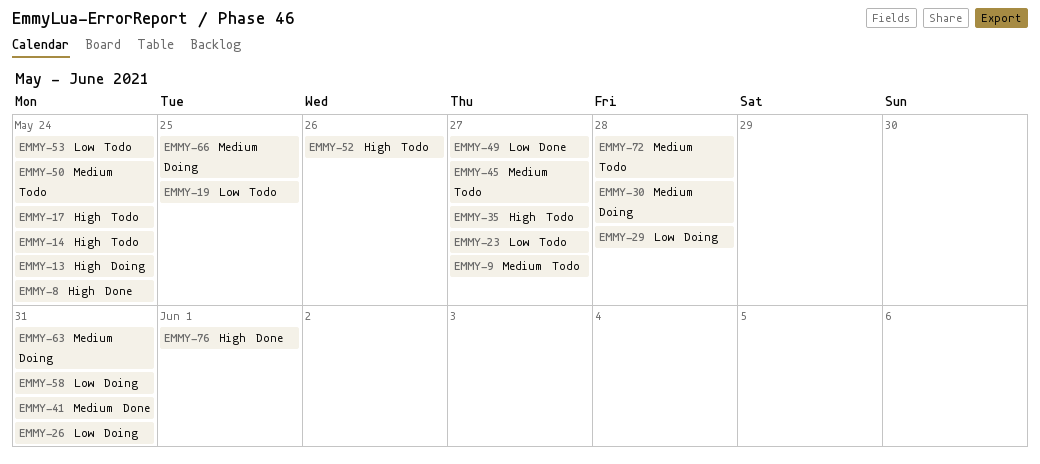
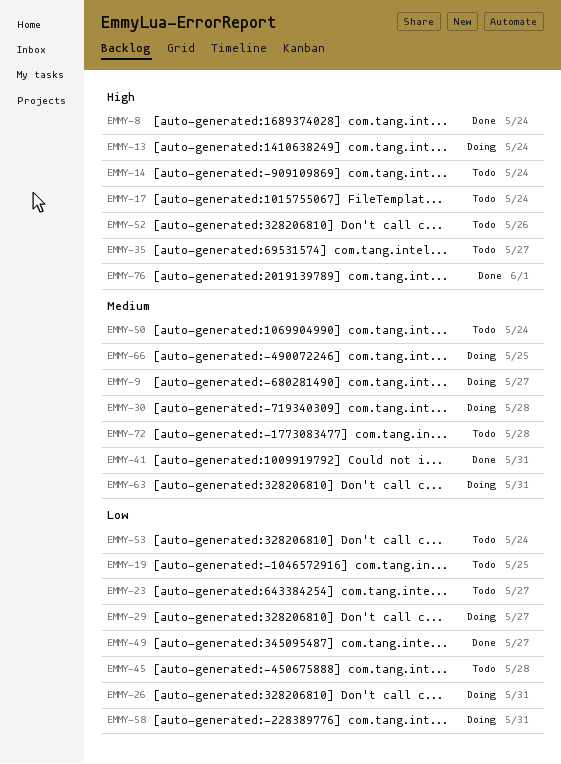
EMMY-9, status: Todo -> Doing
EMMY-29, due: May 28 -> May 27
EMMY-45, priority: Medium -> Low
EMMY-45, due: May 27 -> May 28

